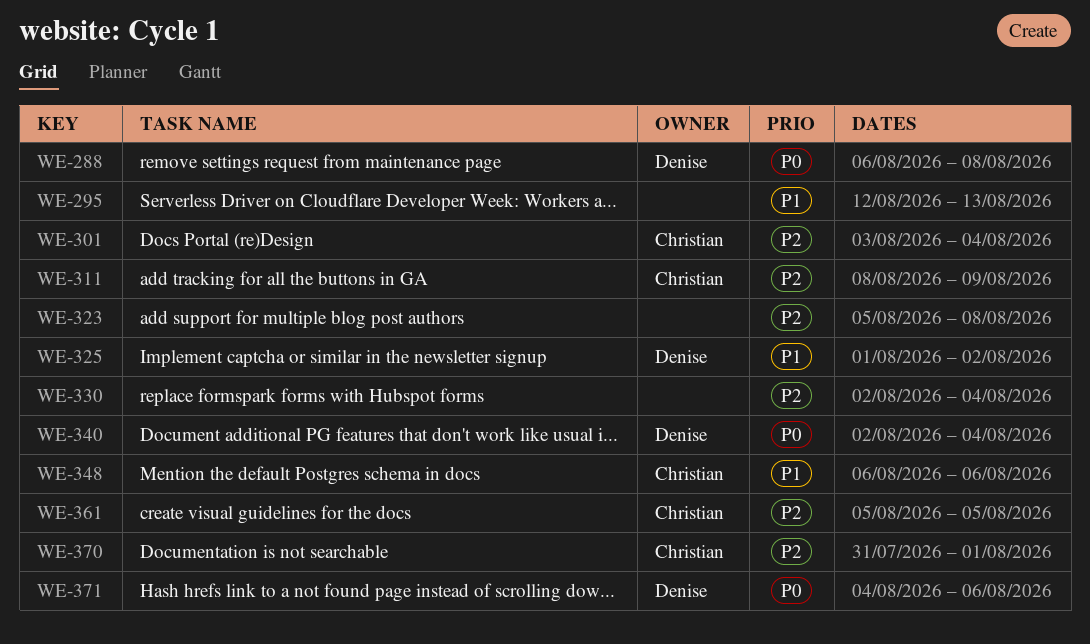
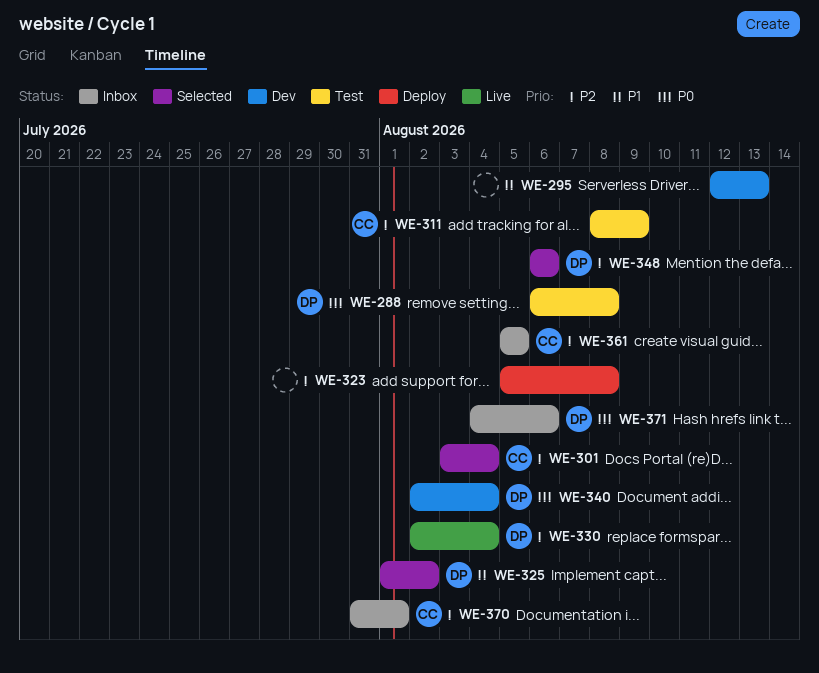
WE-330, owner: none -> Denise
WE-348, owner: Christian -> Denise
WE-348, priority: P1 -> P2

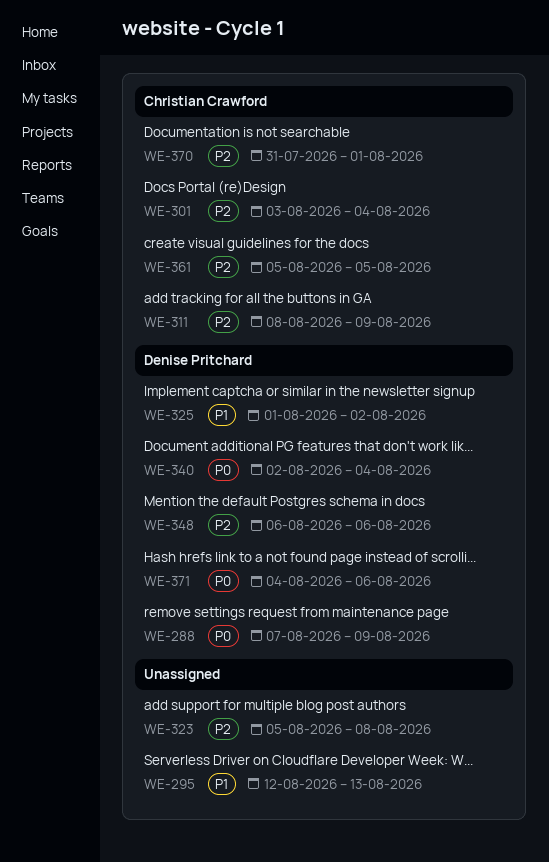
WE-288, start: Aug 6 -> Aug 7
WE-288, due: Aug 8 -> Aug 9
WE-330: present -> none

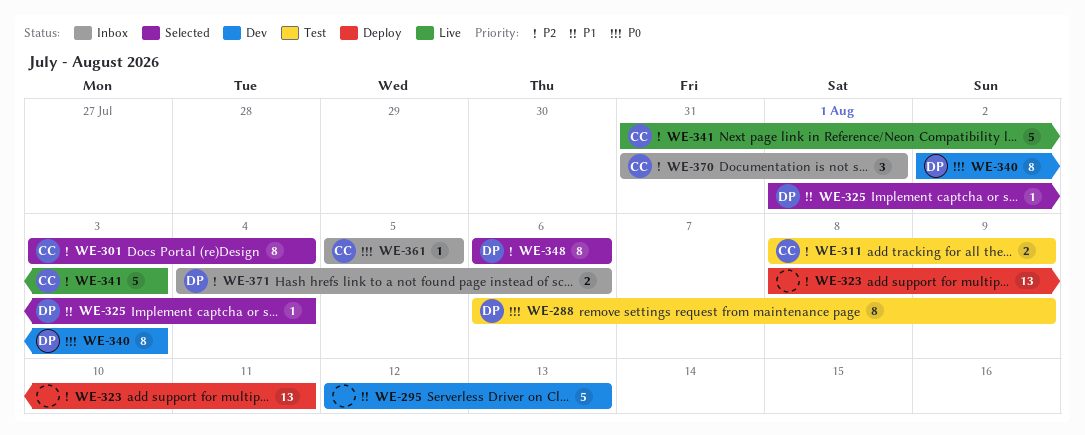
WE-288, start: Aug 7 -> Aug 6
WE-323, start: Aug 5 -> Aug 8
WE-323, due: Aug 8 -> Aug 11
WE-325, due: Aug 2 -> Aug 4
WE-340, due: Aug 4 -> Aug 3
WE-341: none -> present
WE-361, priority: P2 -> P0
WE-371, priority: P0 -> P2

